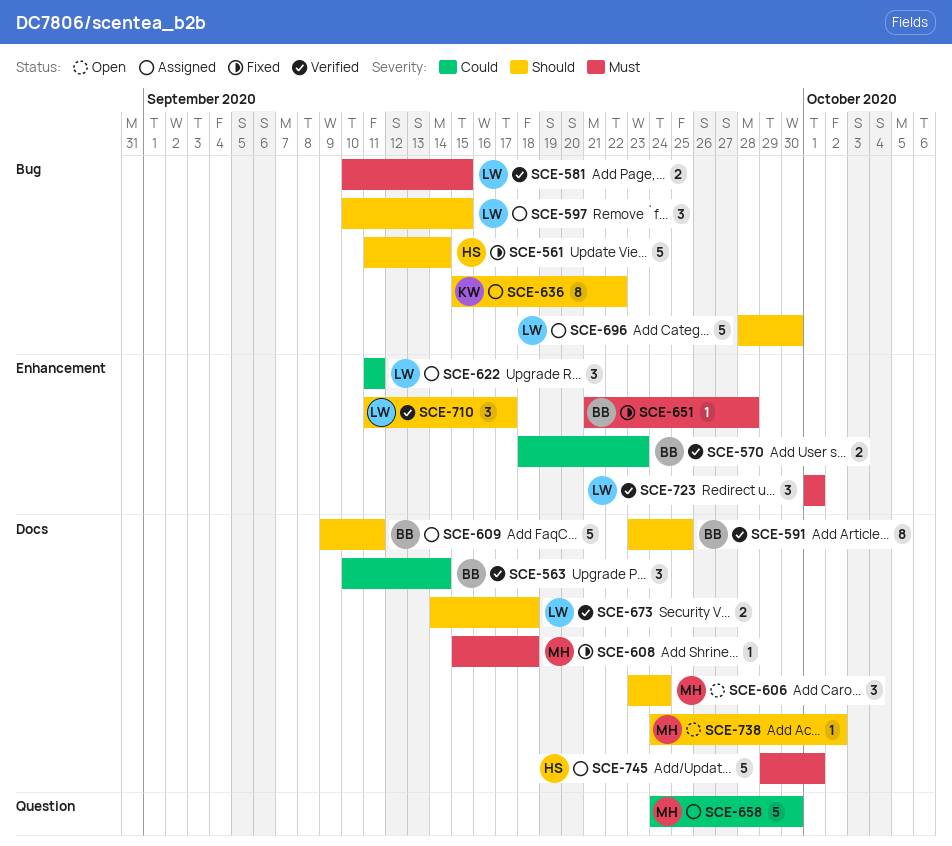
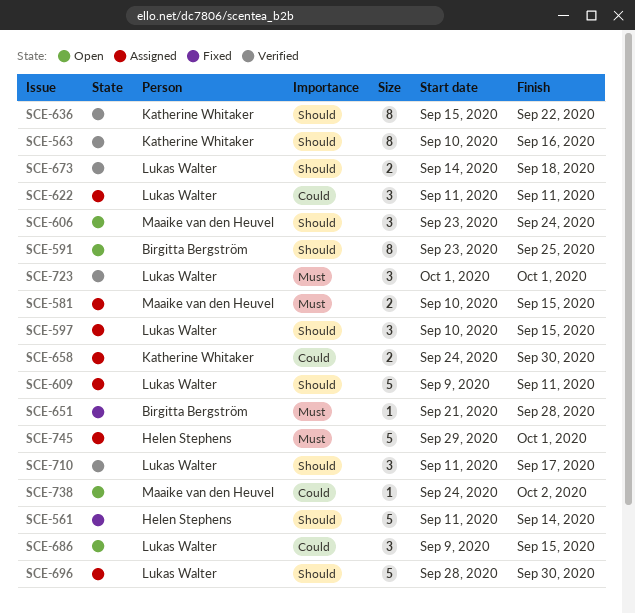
SCE-563, owner: Birgitta Bergström -> Katherine Whitaker
SCE-563, priority: Could -> Should
SCE-563, estimate: 3 -> 8
SCE-563, due: Sep 14 -> Sep 16
SCE-570: present -> none
SCE-581, status: Verified -> Assigned
SCE-581, owner: Lukas Walter -> Maaike van den Heuvel
SCE-591, status: Verified -> Open
SCE-608: present -> none
SCE-609, owner: Birgitta Bergström -> Lukas Walter
SCE-636, status: Assigned -> Verified
SCE-658, owner: Maaike van den Heuvel -> Katherine Whitaker
SCE-658, estimate: 5 -> 2
SCE-686: none -> present
SCE-738, priority: Should -> Could

